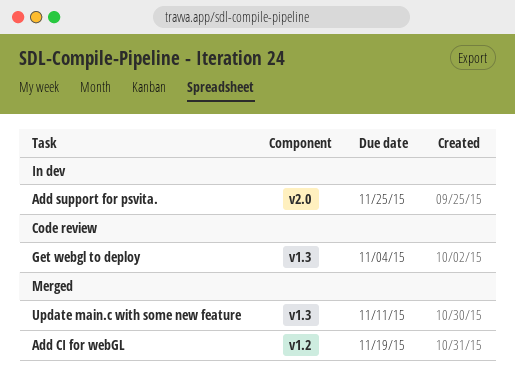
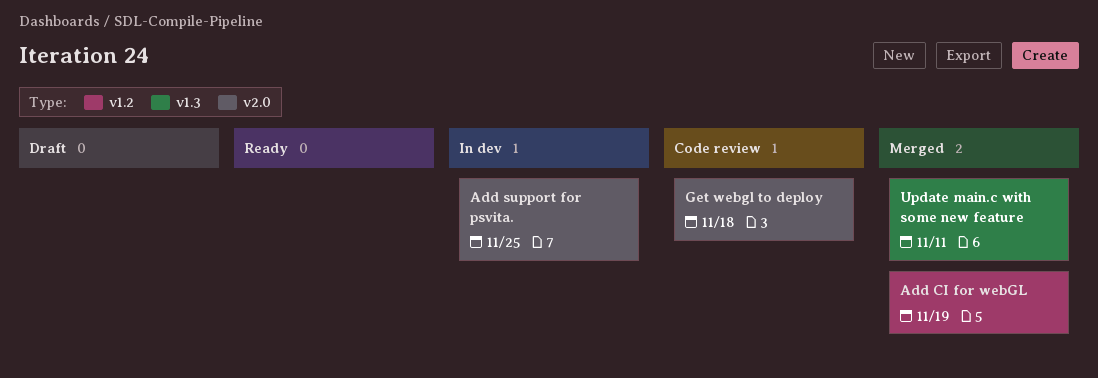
Get webgl to deploy, label: v1.3 -> v2.0
Get webgl to deploy, due: Nov 4 -> Nov 18

